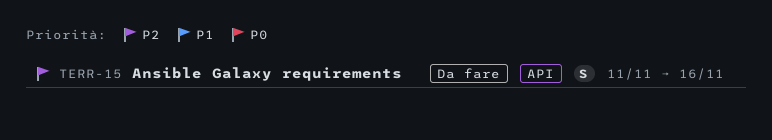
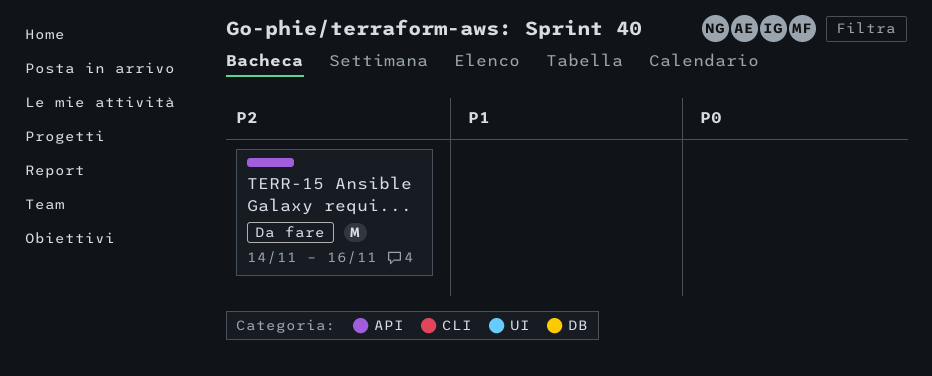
TERR-15, estimate: S -> M
TERR-15, start: Nov 11 -> Nov 14

